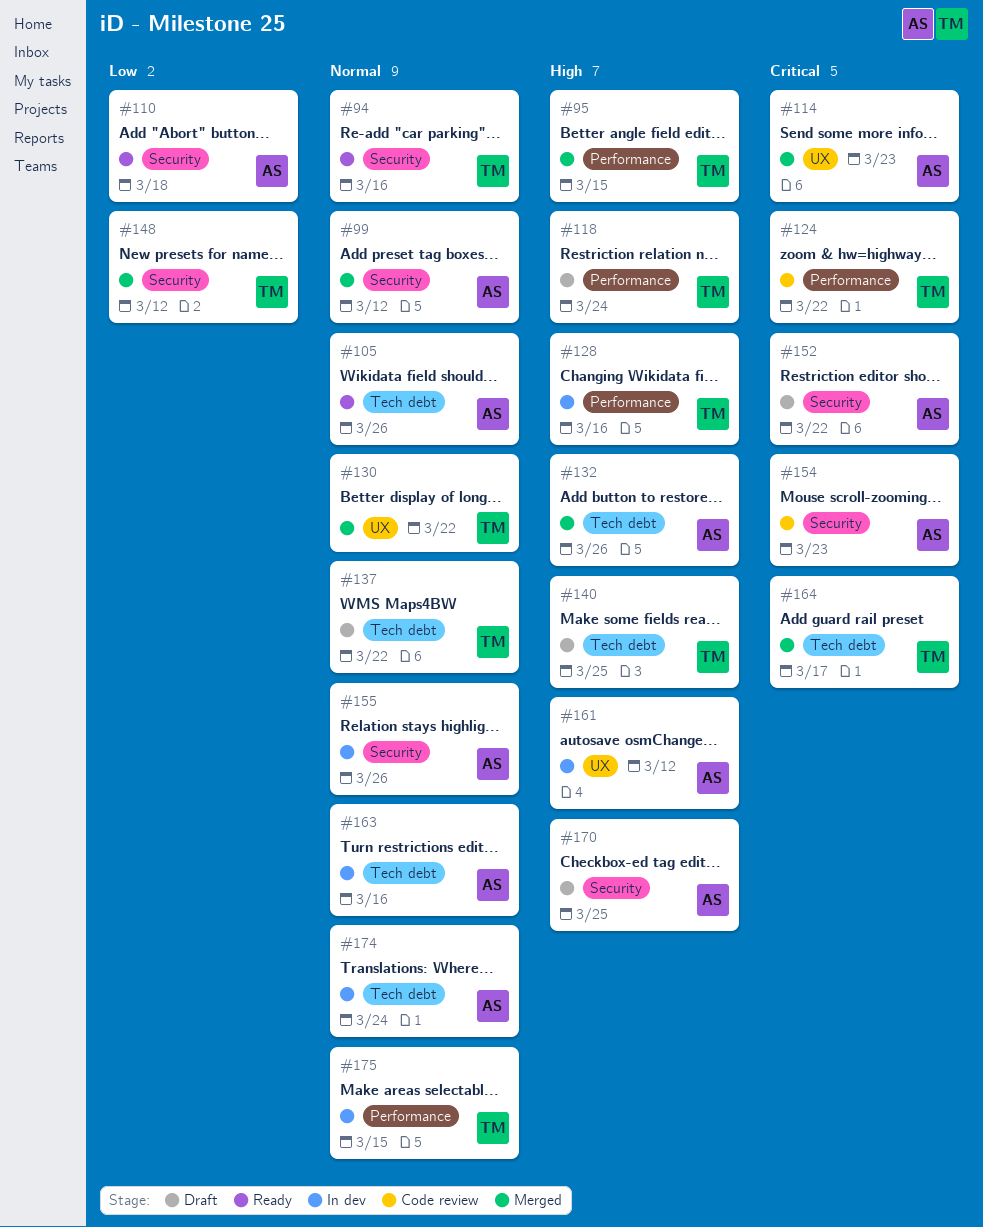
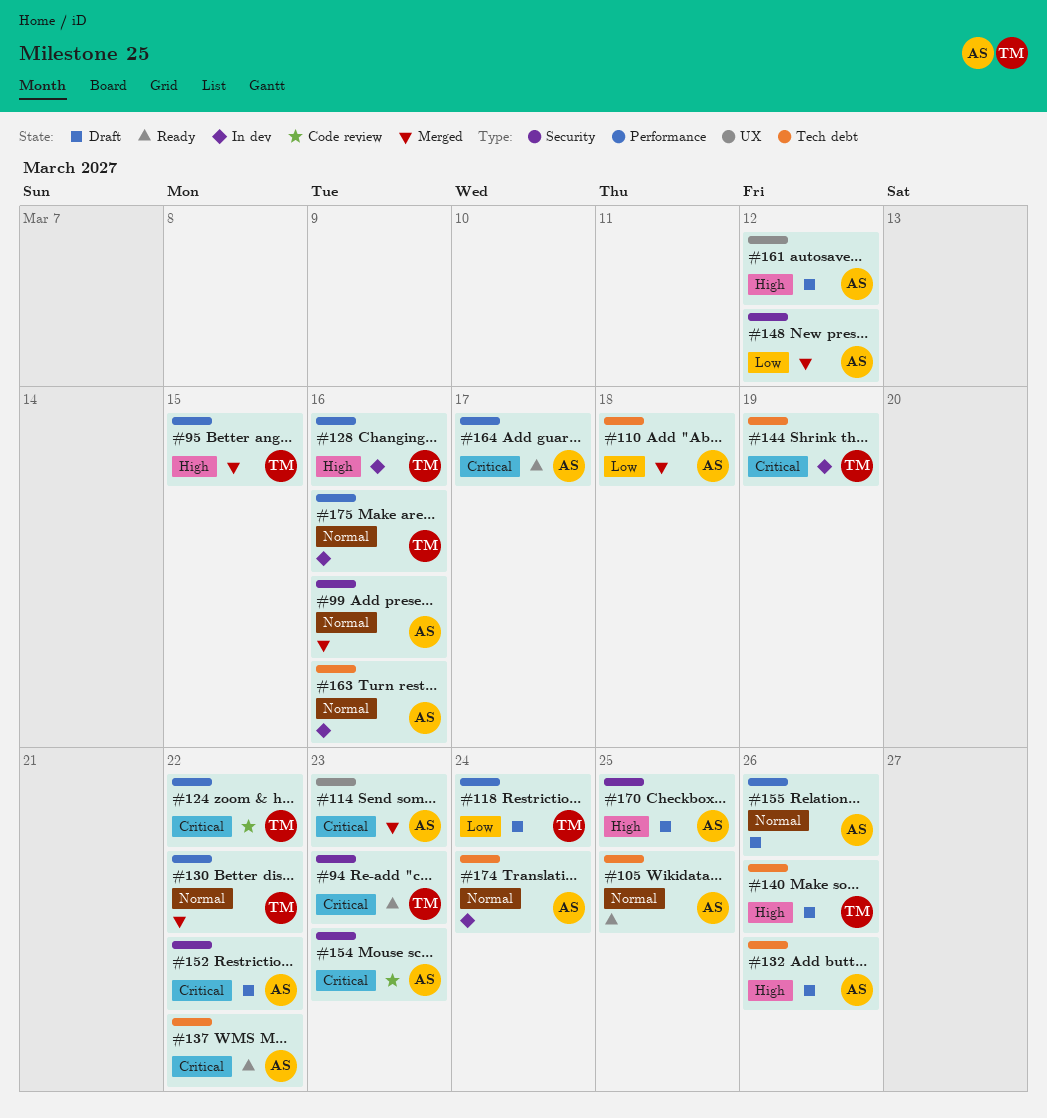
#94, priority: Normal -> Critical
#94, due: Mar 16 -> Mar 23
#99, due: Mar 12 -> Mar 16
#105, due: Mar 26 -> Mar 25
#110, status: Ready -> Merged
#110, label: Security -> Tech debt
#118, priority: High -> Low
#130, label: UX -> Performance
#132, status: Merged -> Draft
#137, status: Draft -> Ready
#137, owner: TM -> AS
#137, priority: Normal -> Critical
#140, due: Mar 25 -> Mar 26
#144: none -> present
#148, owner: TM -> AS
#155, status: In dev -> Draft
#155, label: Security -> Performance
#161, status: In dev -> Draft
#164, status: Merged -> Ready
#164, owner: TM -> AS
#164, label: Tech debt -> Performance
#175, due: Mar 15 -> Mar 16

